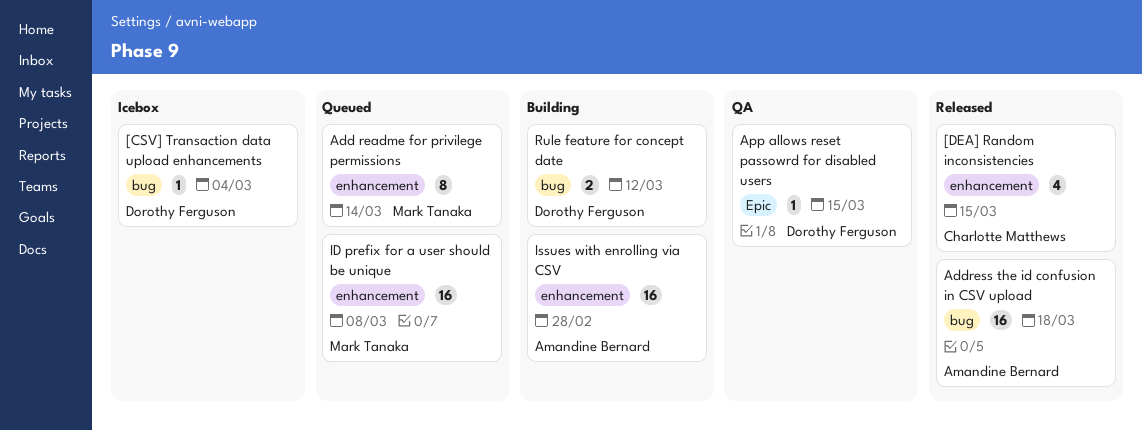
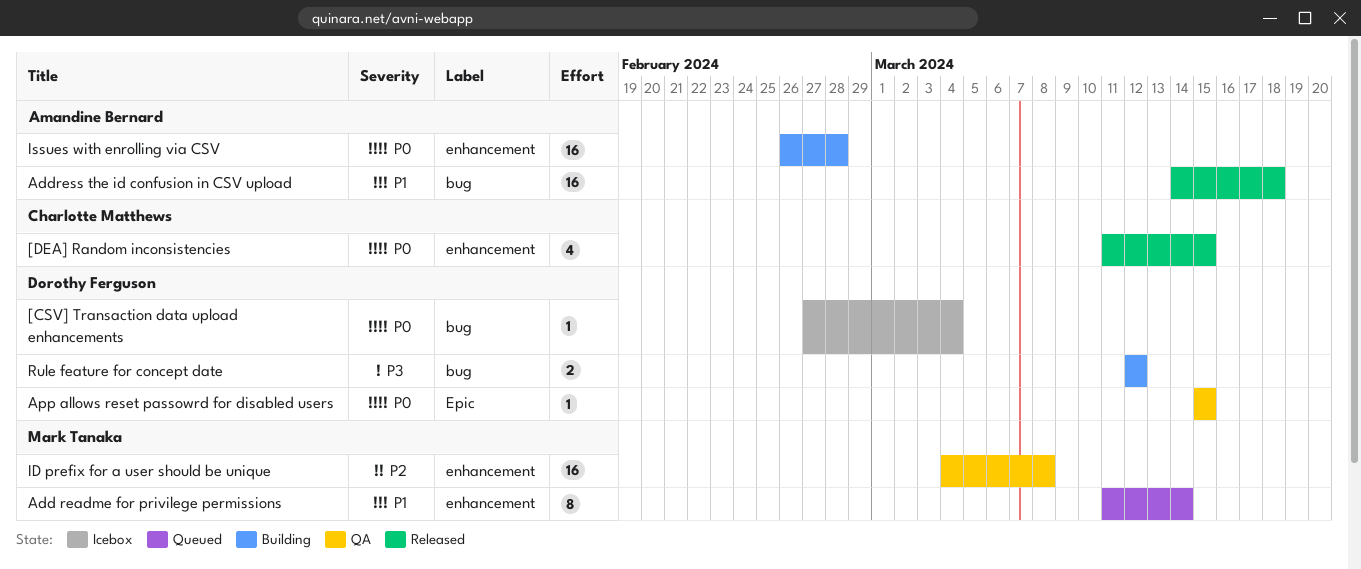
ID prefix for a user should be unique, status: Queued -> QA

